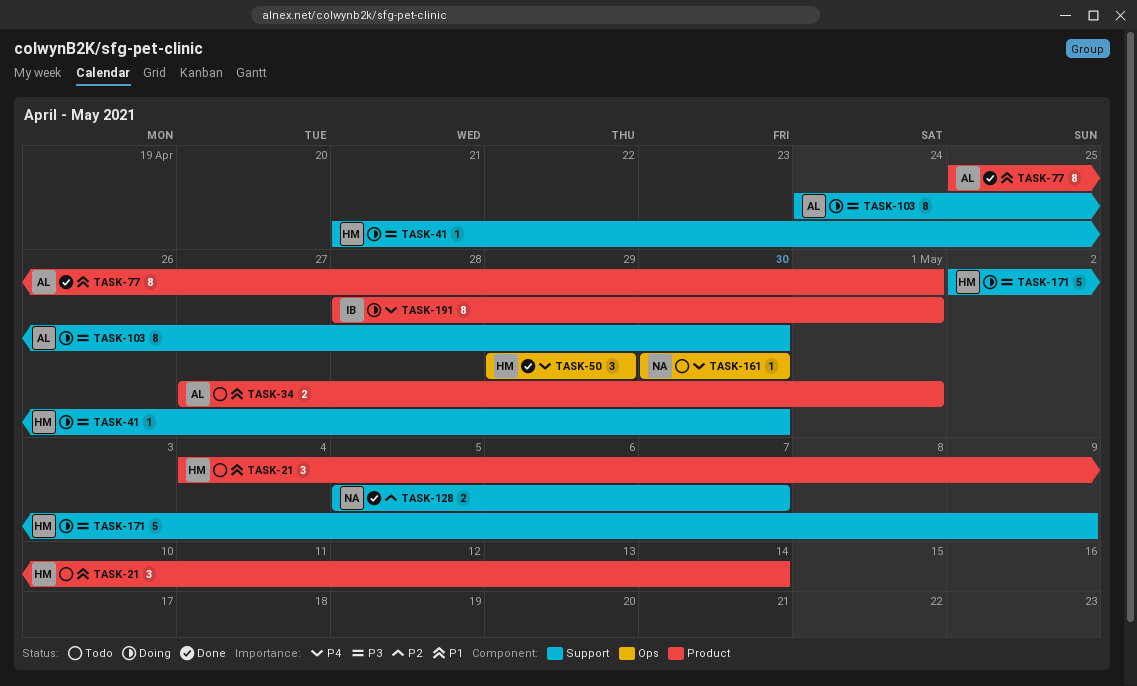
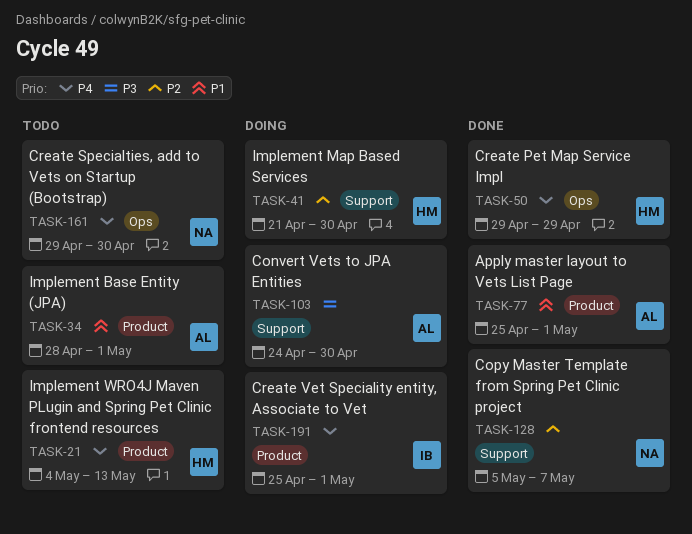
TASK-21, priority: P1 -> P4
TASK-21, due: May 14 -> May 13
TASK-34, start: Apr 27 -> Apr 28
TASK-41, priority: P3 -> P2
TASK-161, start: Apr 30 -> Apr 29
TASK-171: present -> none
TASK-191, start: Apr 28 -> Apr 25

